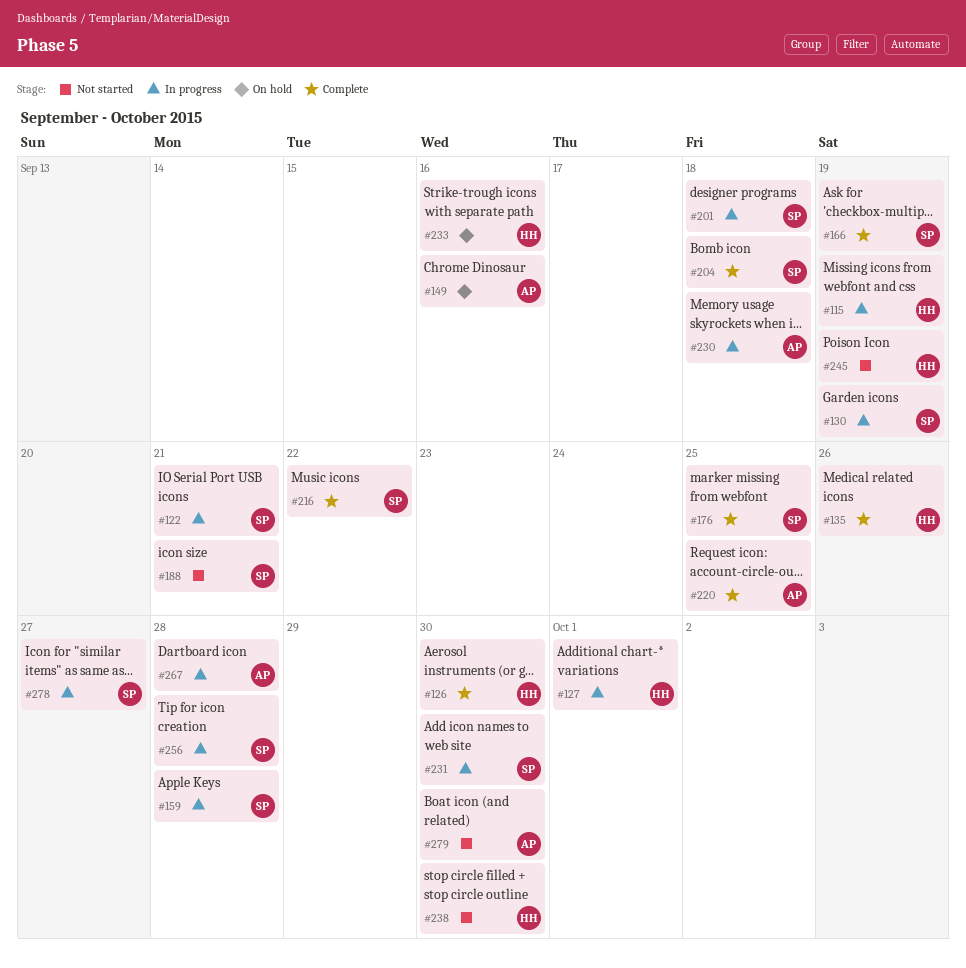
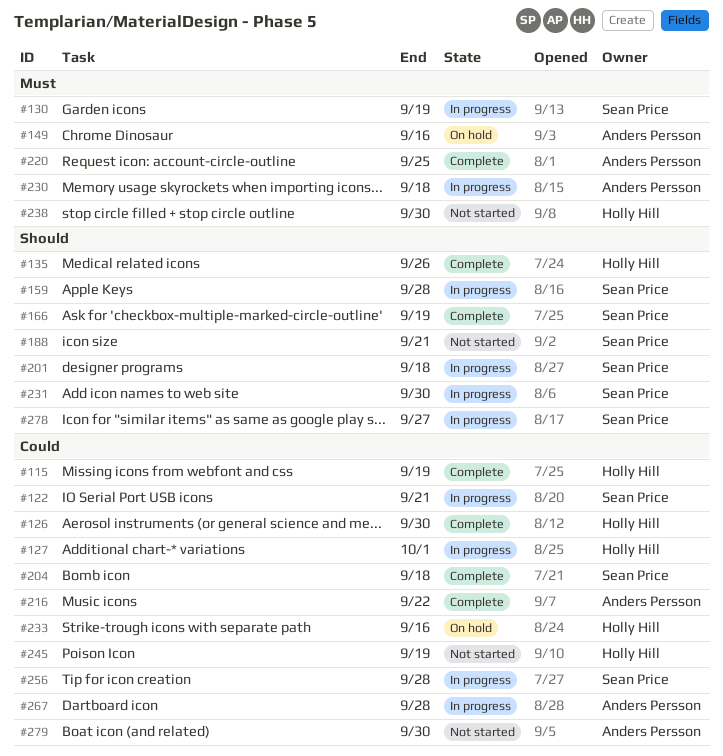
#115, status: In progress -> Complete
#176: present -> none
#216, owner: Sean Price -> Anders Persson

